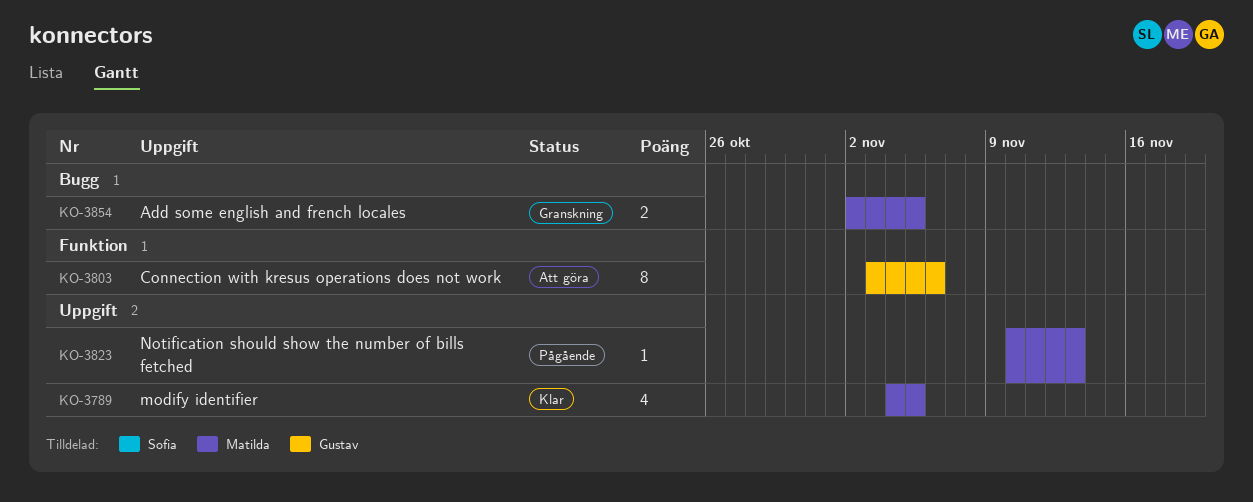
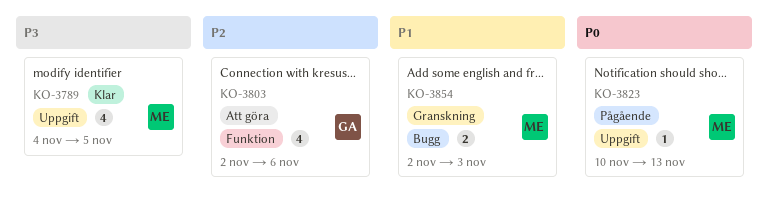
KO-3803, estimate: 8 -> 4
KO-3803, start: Nov 3 -> Nov 2
KO-3854, due: Nov 5 -> Nov 3

